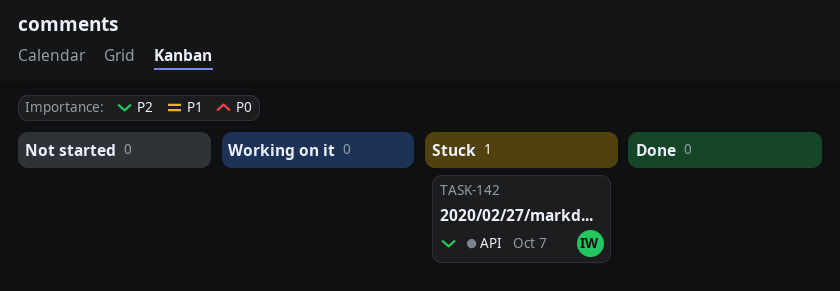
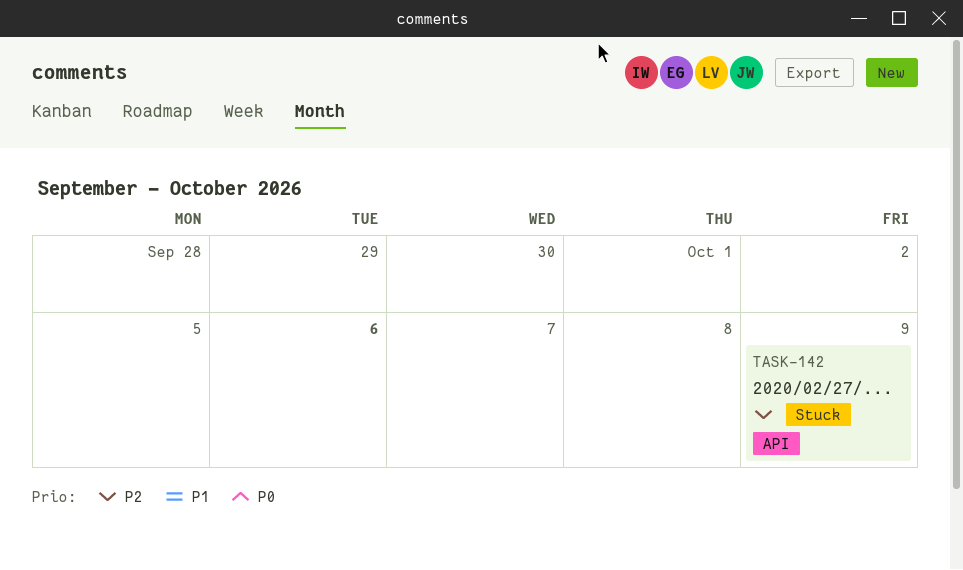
TASK-142, due: Oct 7 -> Oct 9

